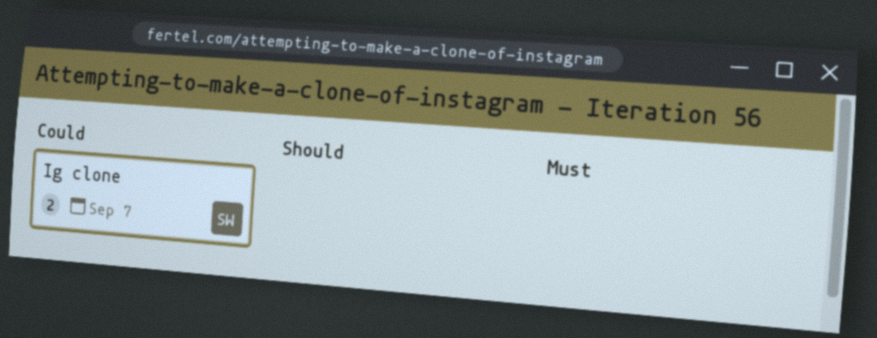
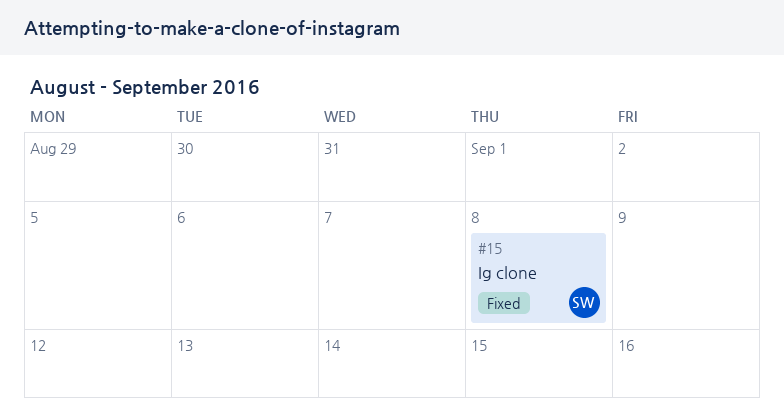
Ig clone, due: Sep 7 -> Sep 8

